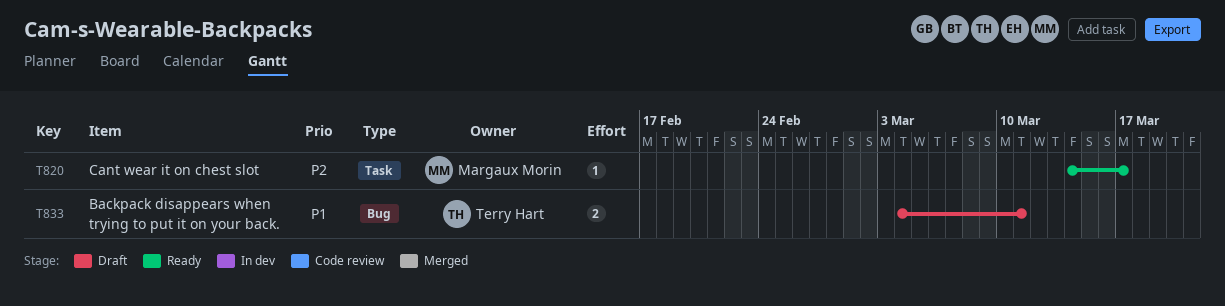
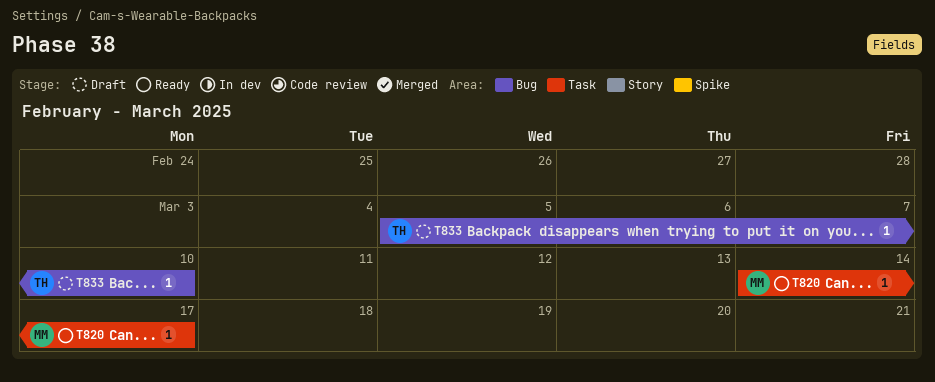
T833, estimate: 2 -> 1
T833, start: Mar 4 -> Mar 5
T833, due: Mar 11 -> Mar 10

